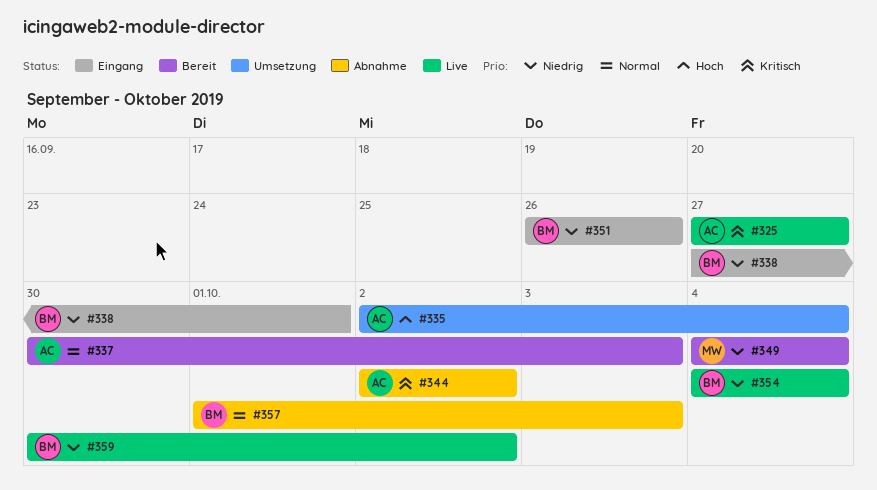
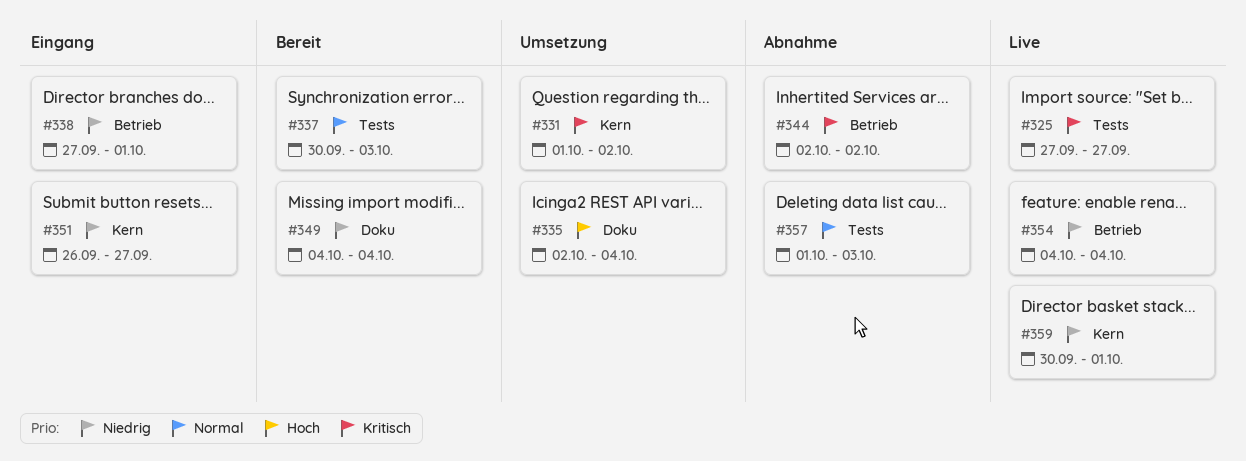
#331: none -> present
#351, due: Sep 26 -> Sep 27
#359, due: Oct 2 -> Oct 1

